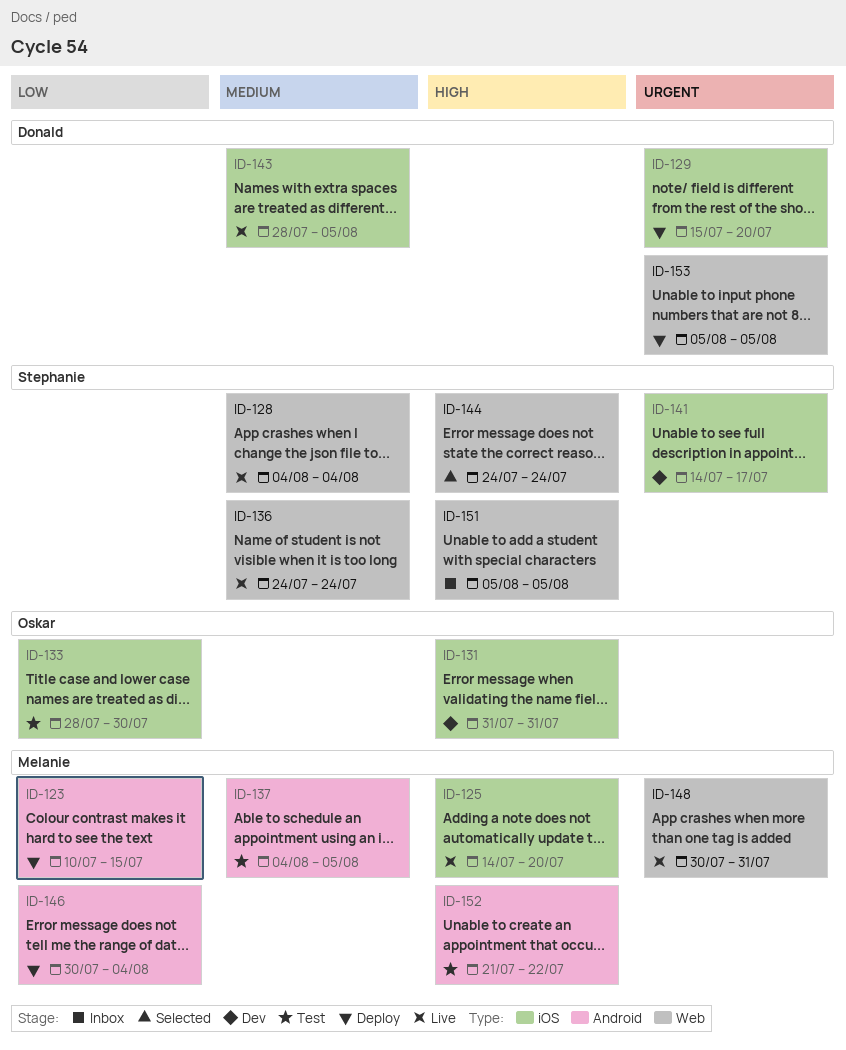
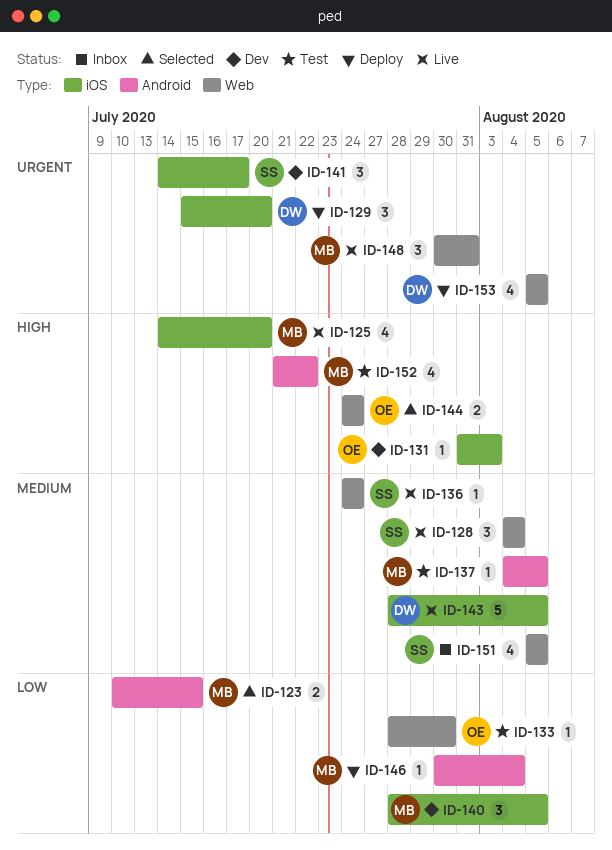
ID-123, status: Deploy -> Selected
ID-131, due: Jul 31 -> Aug 3
ID-133, label: iOS -> Web
ID-140: none -> present
ID-144, owner: Stephanie -> Oskar
ID-151, priority: High -> Medium

